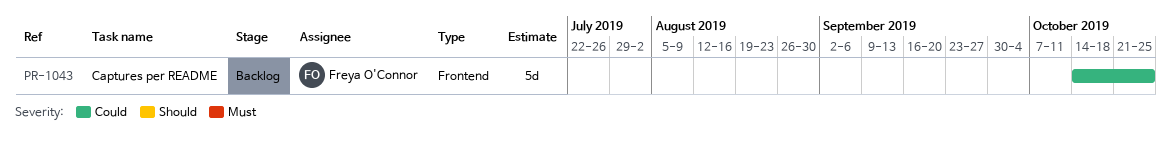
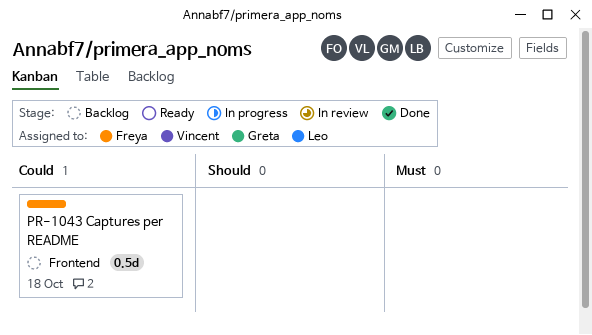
PR-1043, estimate: 5d -> 0.5d
PR-1043, due: Oct 25 -> Oct 18

